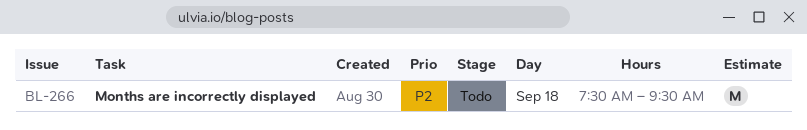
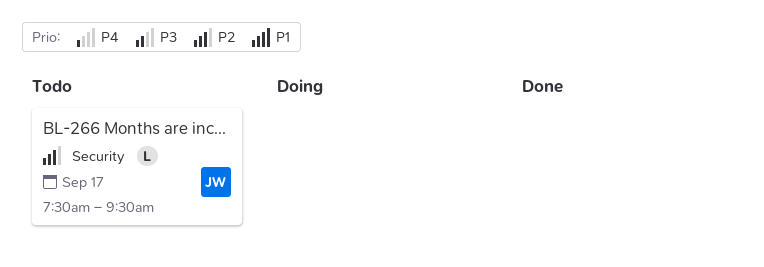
BL-266, estimate: M -> L
BL-266, day: Sep 18 -> Sep 17

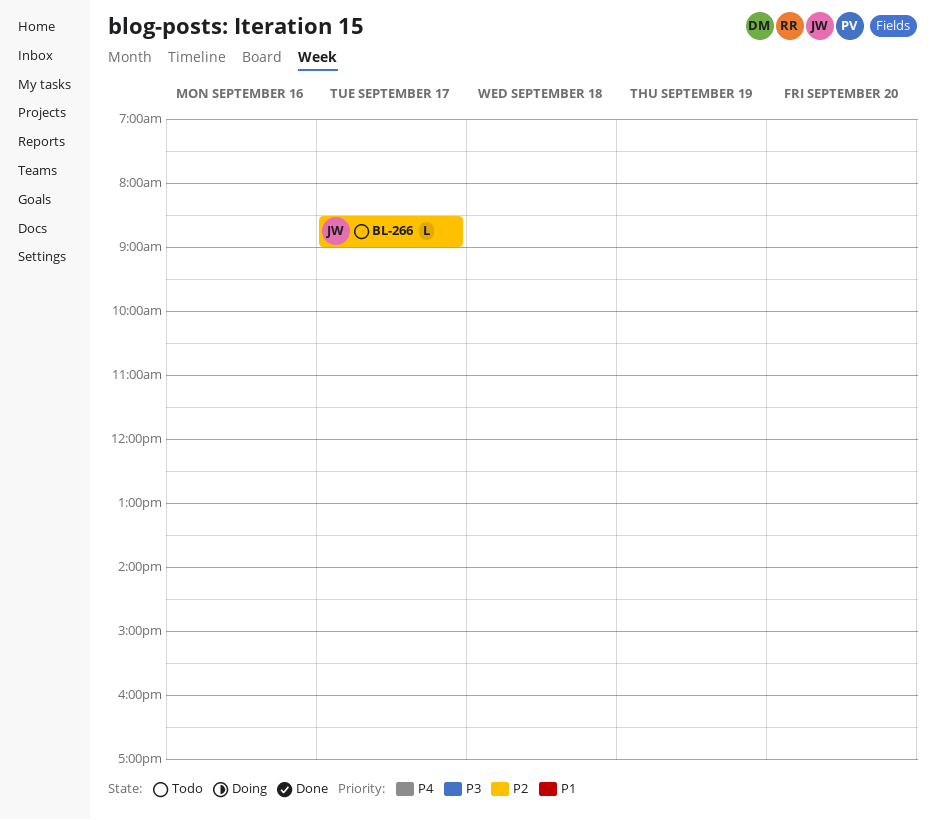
BL-266, begins: 07:30 -> 08:30
BL-266, ends: 09:30 -> 09:00

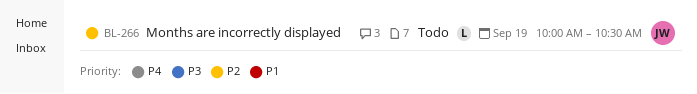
BL-266, day: Sep 17 -> Sep 19
BL-266, begins: 08:30 -> 10:00
BL-266, ends: 09:00 -> 10:30

